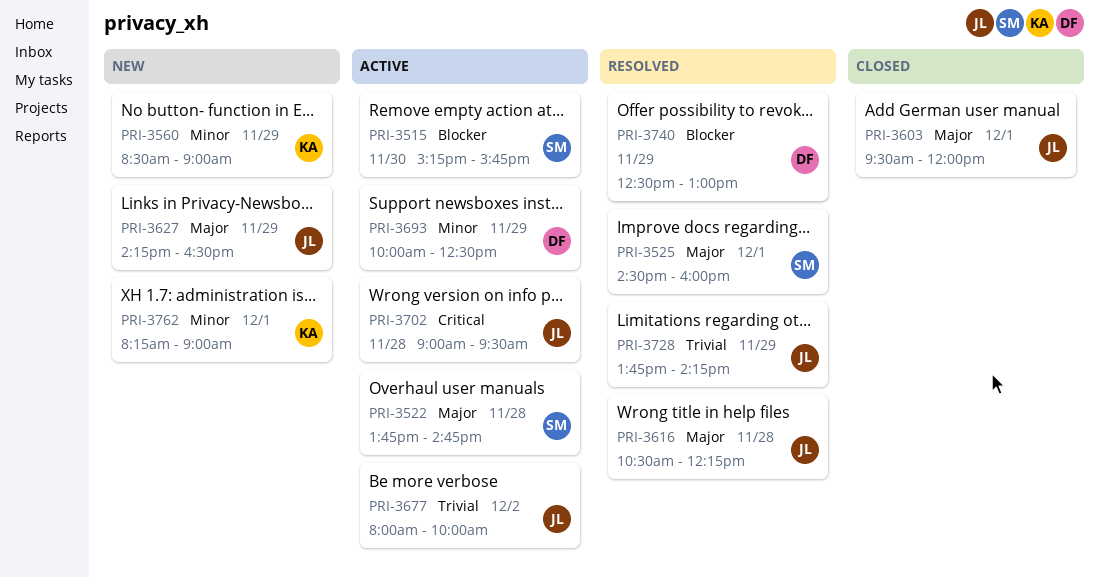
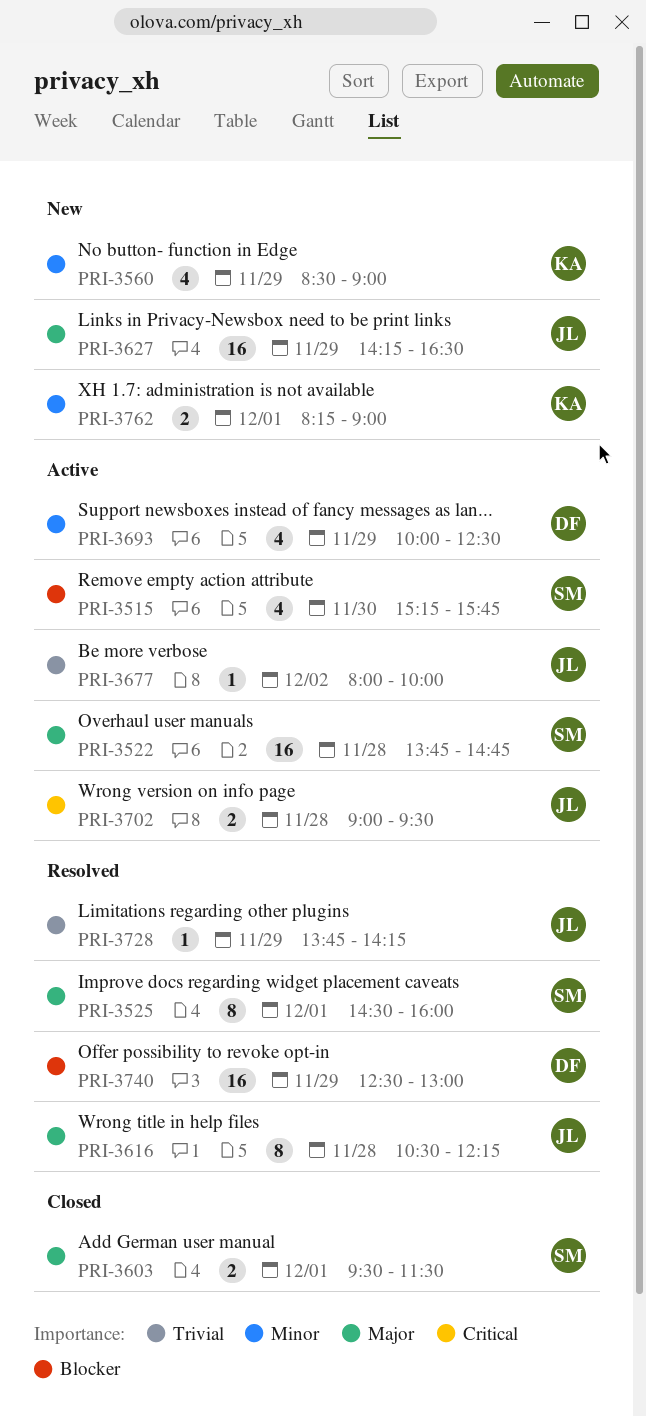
PRI-3603, owner: JL -> SM
PRI-3603, ends: 12:00 -> 11:30

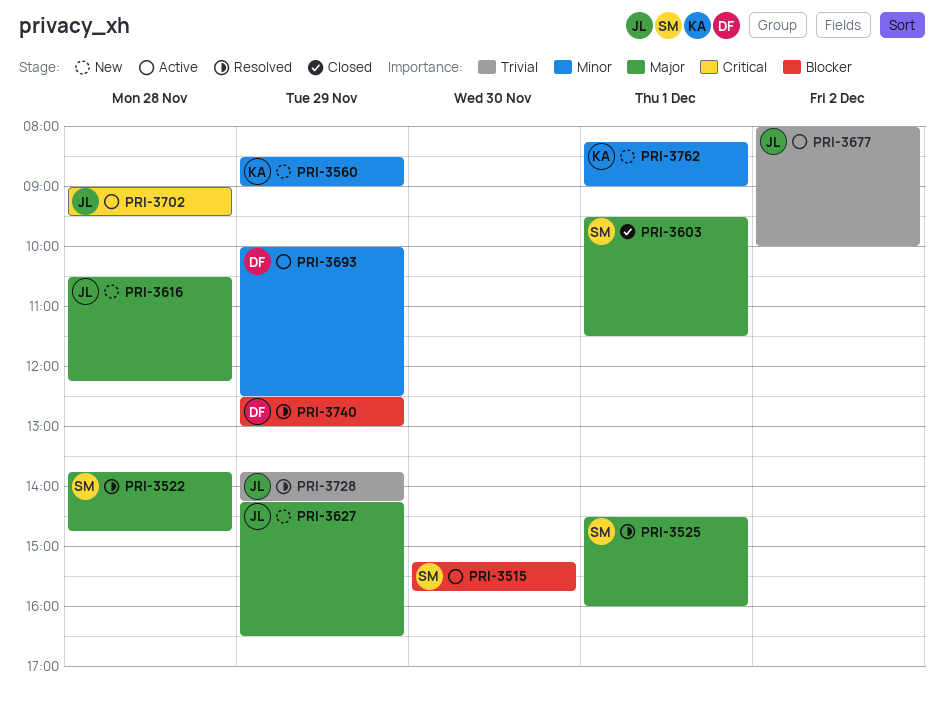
PRI-3522, status: Active -> Resolved
PRI-3616, status: Resolved -> New

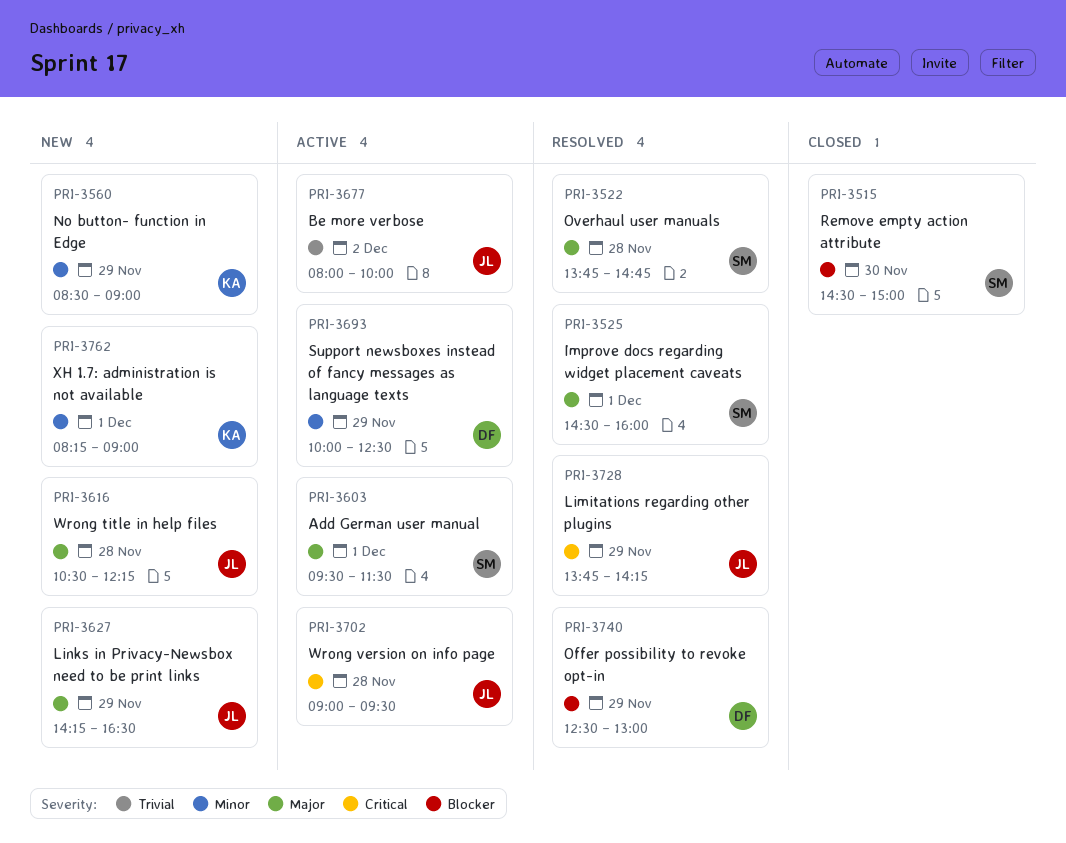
PRI-3515, status: Active -> Closed
PRI-3515, begins: 15:15 -> 14:30
PRI-3515, ends: 15:45 -> 15:00
PRI-3603, status: Closed -> Active
PRI-3728, priority: Trivial -> Critical

